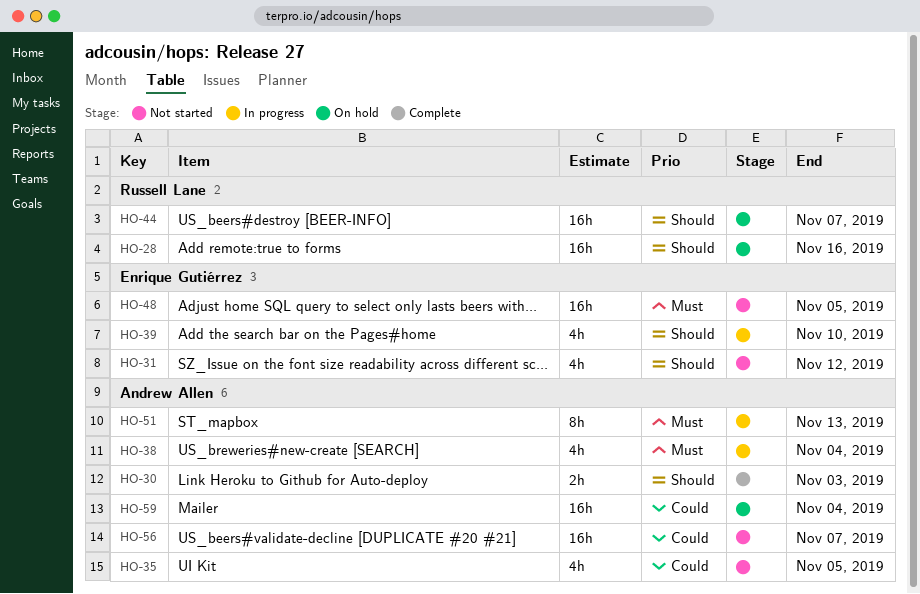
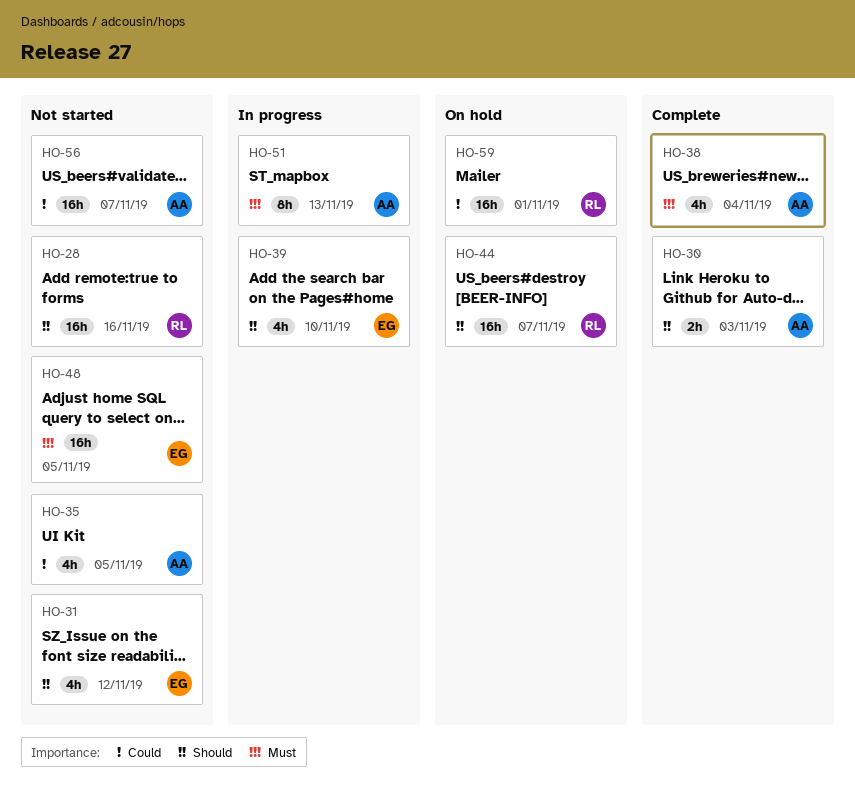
HO-28, status: On hold -> Not started
HO-38, status: In progress -> Complete
HO-59, owner: Andrew Allen -> Russell Lane
HO-59, due: Nov 4 -> Nov 1

